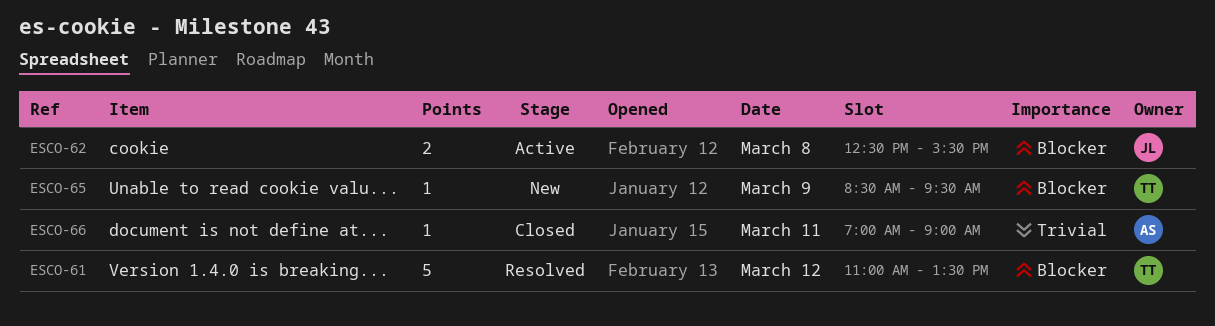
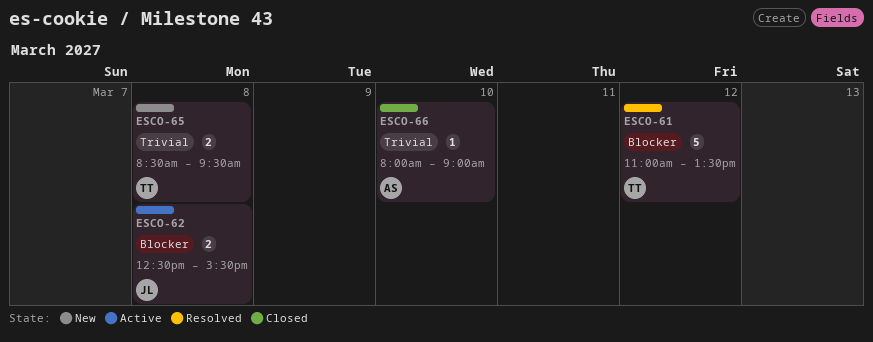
ESCO-65, priority: Blocker -> Trivial
ESCO-65, estimate: 1 -> 2
ESCO-65, day: Mar 9 -> Mar 8
ESCO-66, day: Mar 11 -> Mar 10
ESCO-66, begins: 07:00 -> 08:00

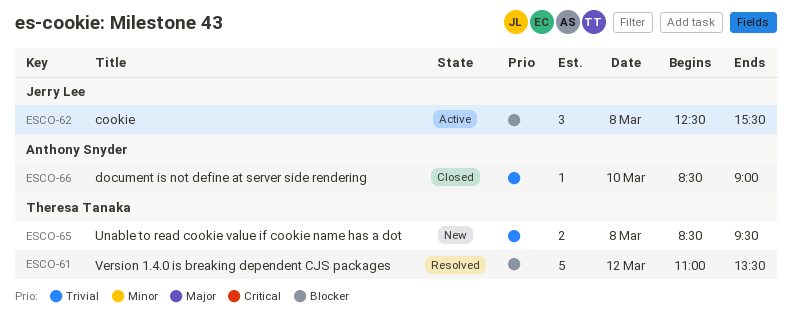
ESCO-62, estimate: 2 -> 3
ESCO-66, begins: 08:00 -> 08:30

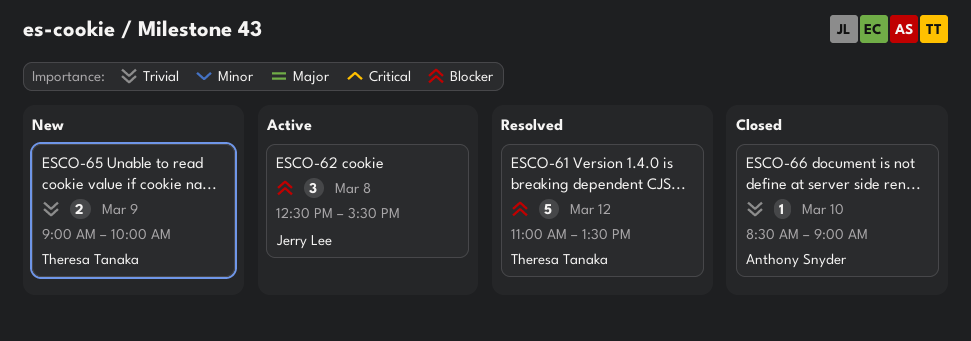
ESCO-65, day: Mar 8 -> Mar 9
ESCO-65, begins: 08:30 -> 09:00
ESCO-65, ends: 09:30 -> 10:00

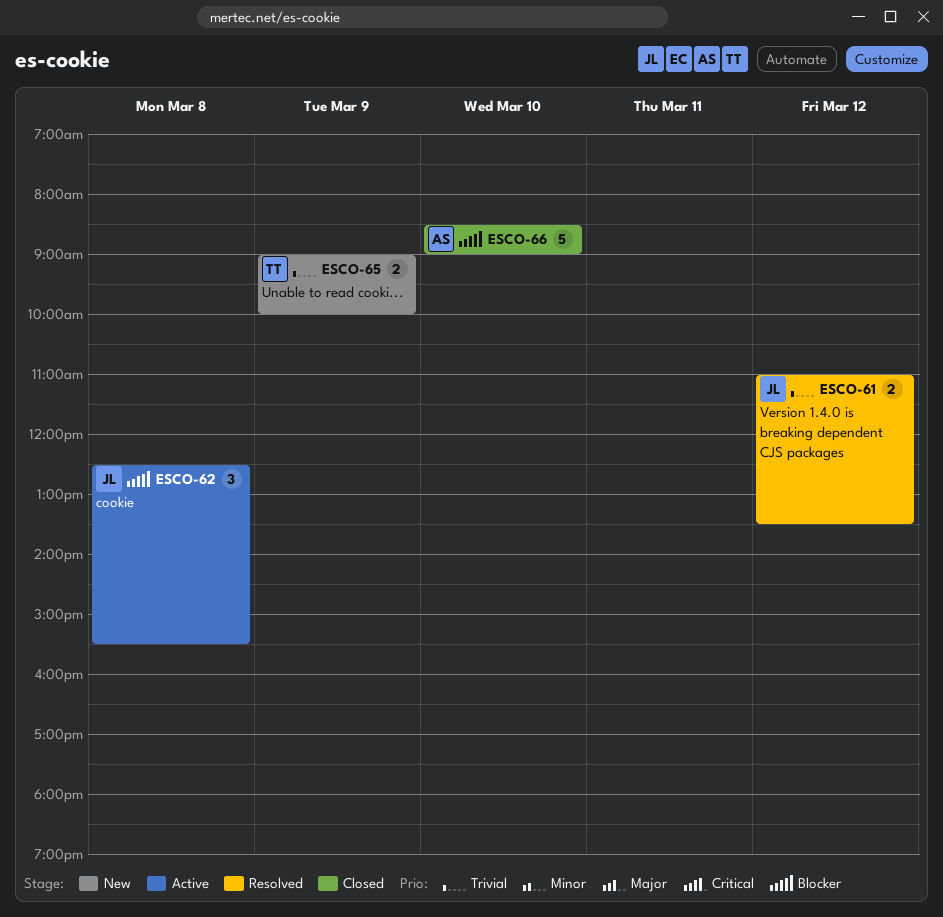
ESCO-61, owner: Theresa Tanaka -> Jerry Lee
ESCO-61, priority: Blocker -> Trivial
ESCO-61, estimate: 5 -> 2
ESCO-66, priority: Trivial -> Blocker
ESCO-66, estimate: 1 -> 5

